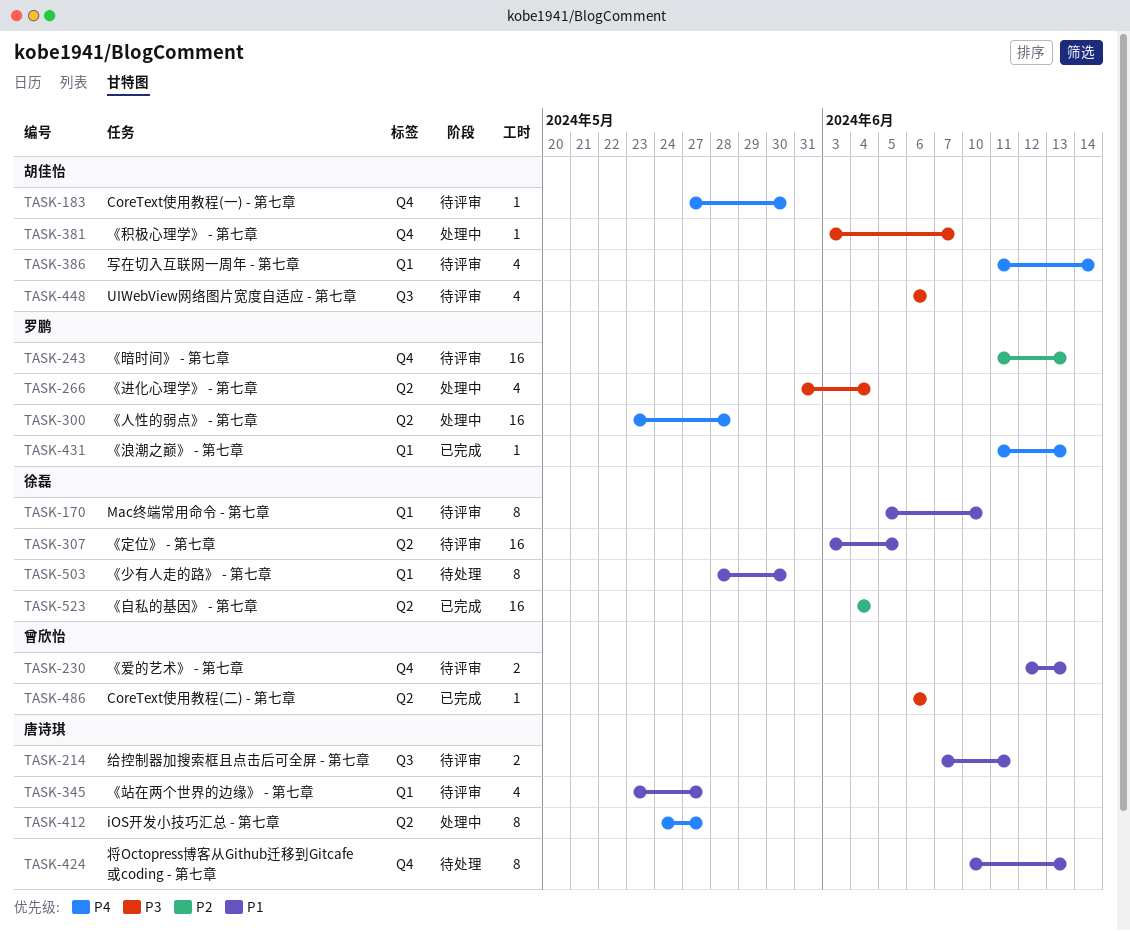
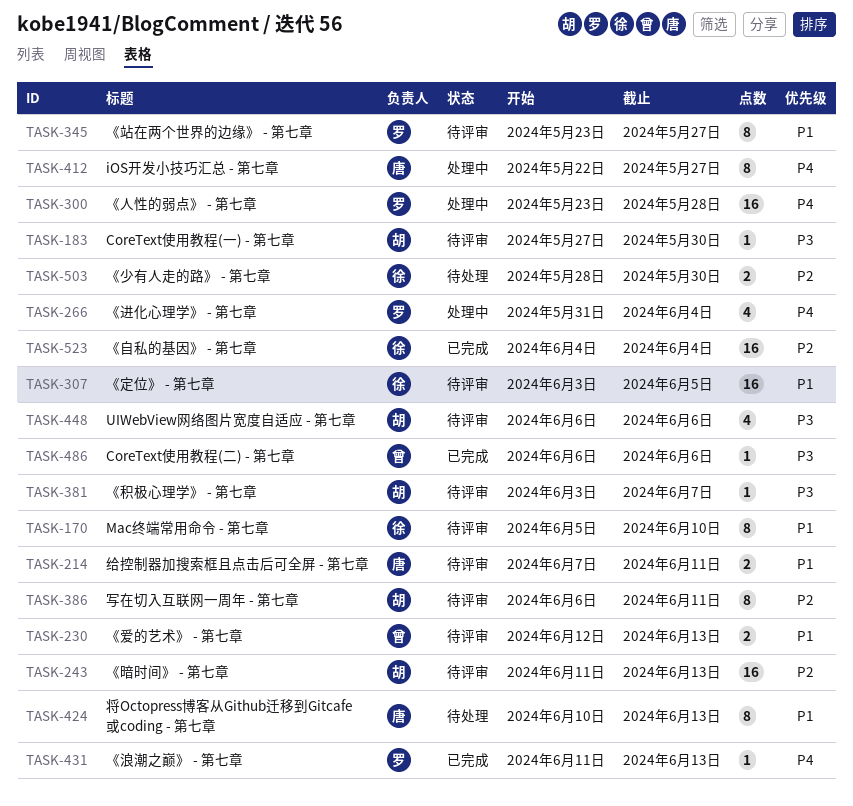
TASK-183, priority: P4 -> P3
TASK-243, owner: 罗鹏 -> 胡佳怡
TASK-266, priority: P3 -> P4
TASK-345, owner: 唐诗琪 -> 罗鹏
TASK-345, estimate: 4 -> 8
TASK-381, status: 处理中 -> 待评审
TASK-386, priority: P4 -> P2
TASK-386, estimate: 4 -> 8
TASK-386, start: Jun 11 -> Jun 6
TASK-386, due: Jun 14 -> Jun 11
TASK-412, start: May 24 -> May 22
TASK-503, priority: P1 -> P2
TASK-503, estimate: 8 -> 2

